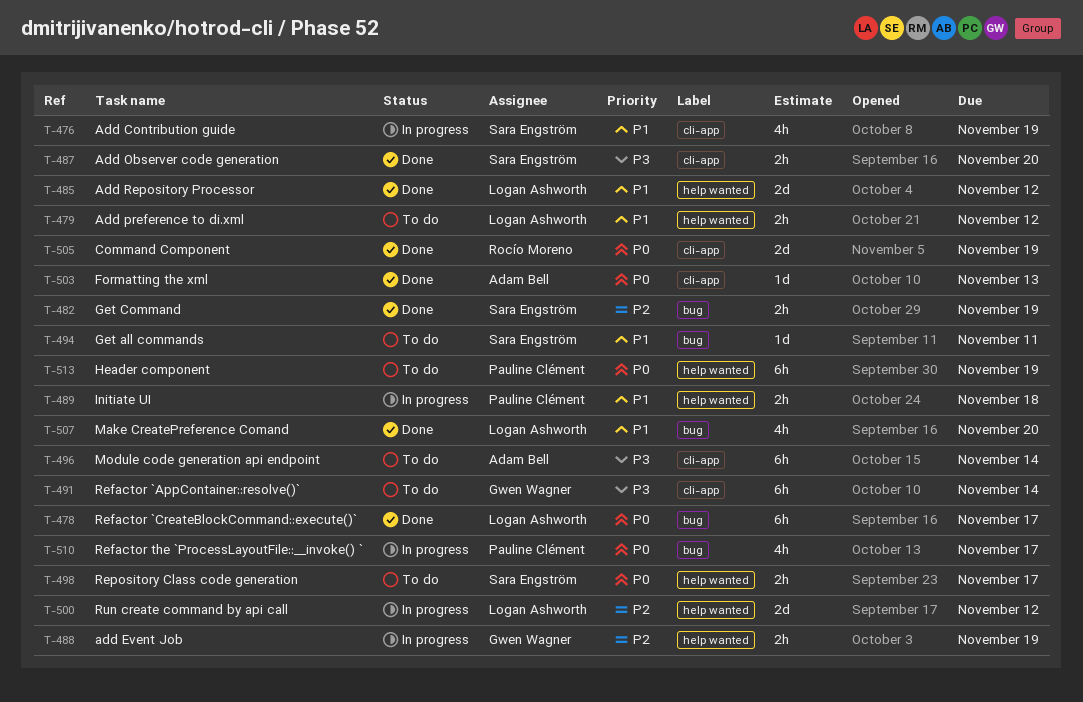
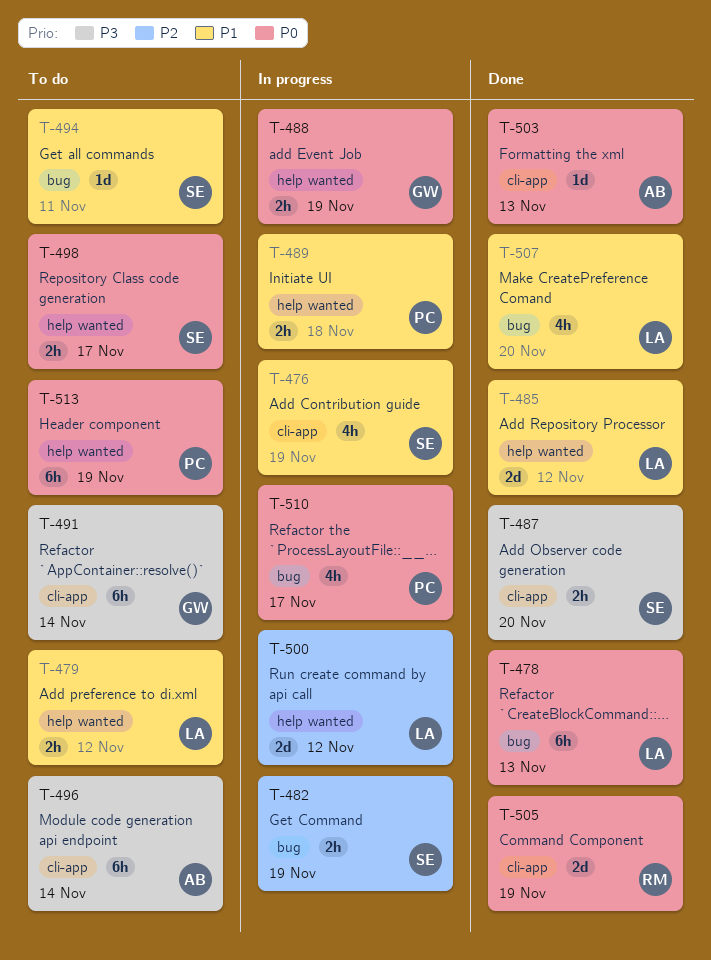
T-478, due: Nov 17 -> Nov 13
T-482, status: Done -> In progress
T-488, priority: P2 -> P0

